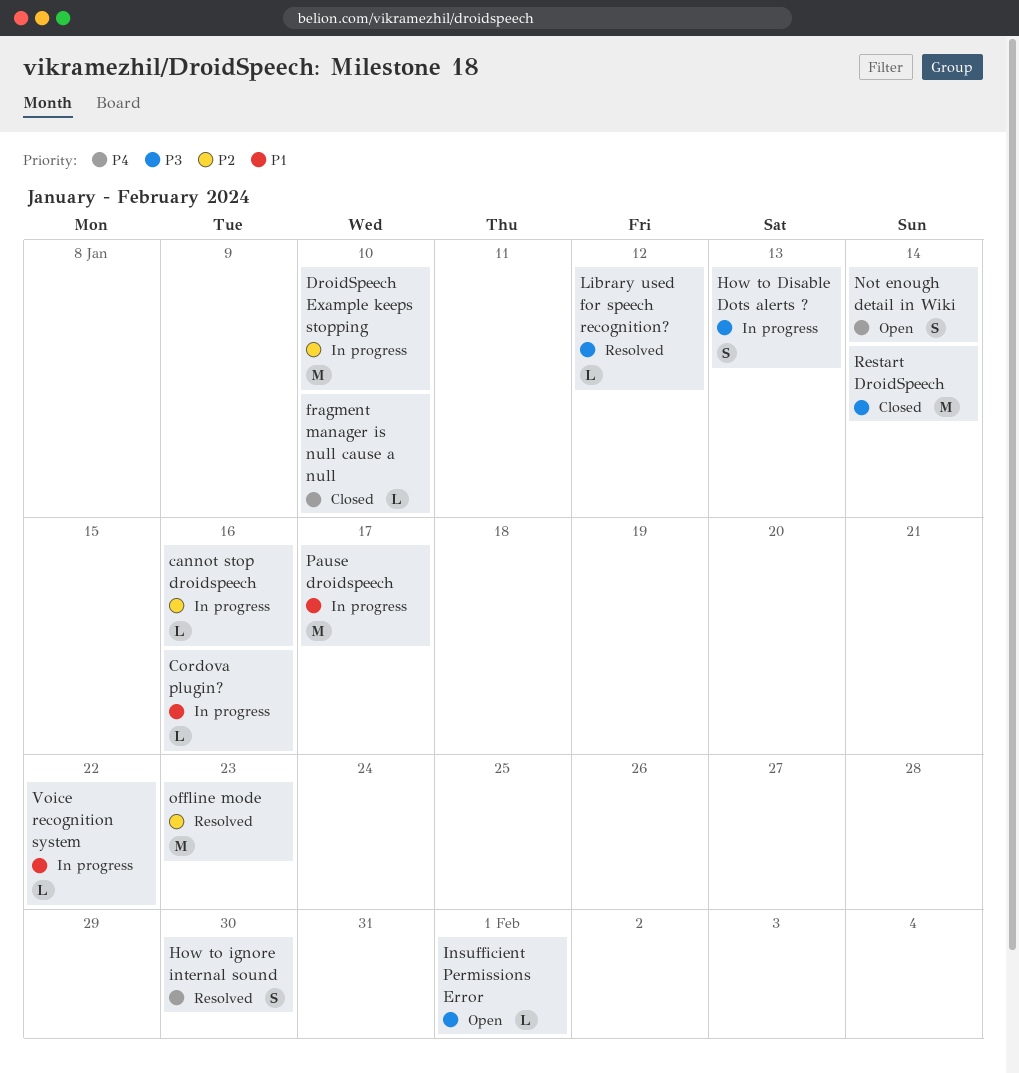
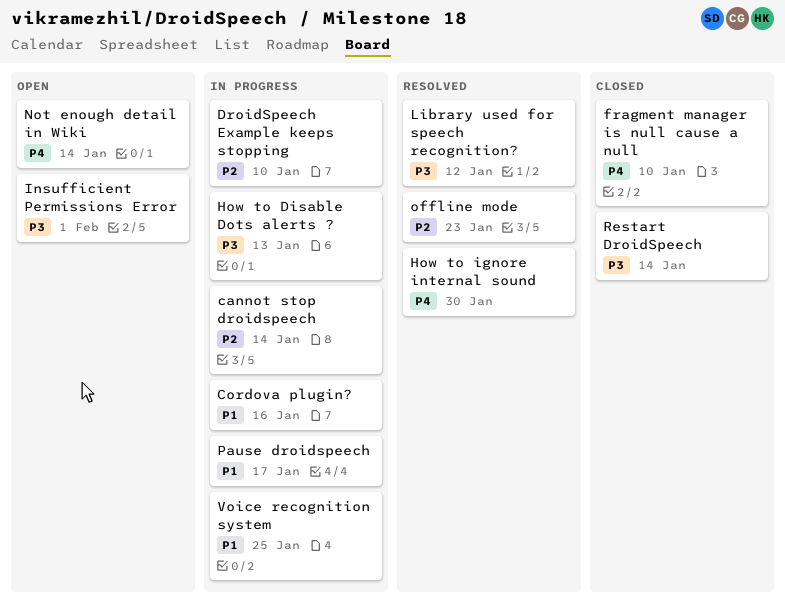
cannot stop droidspeech, due: Jan 16 -> Jan 14
Voice recognition system, due: Jan 22 -> Jan 25

